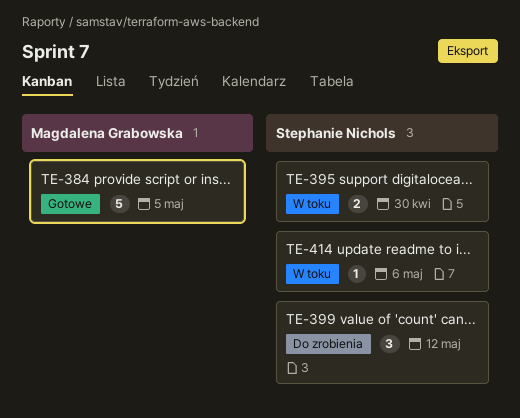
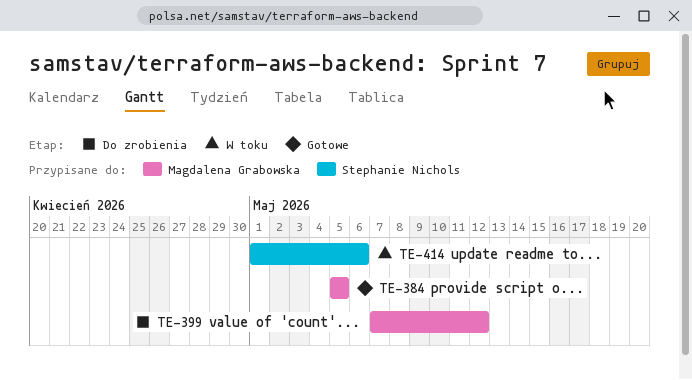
TE-395: present -> none
TE-399, owner: Stephanie Nichols -> Magdalena Grabowska

